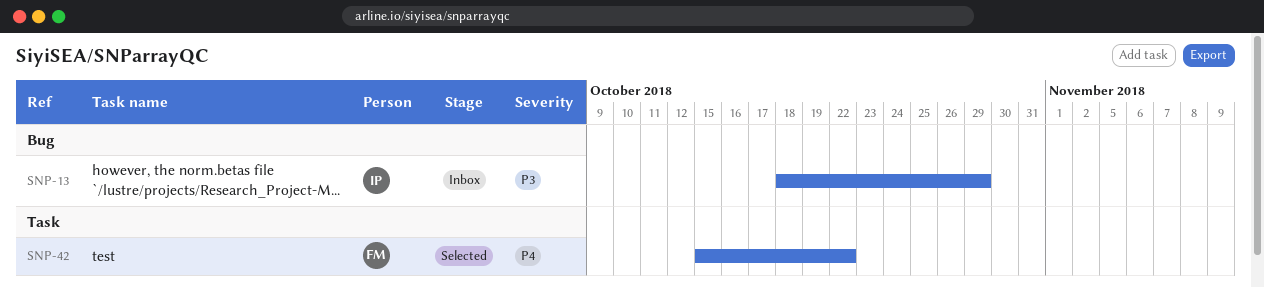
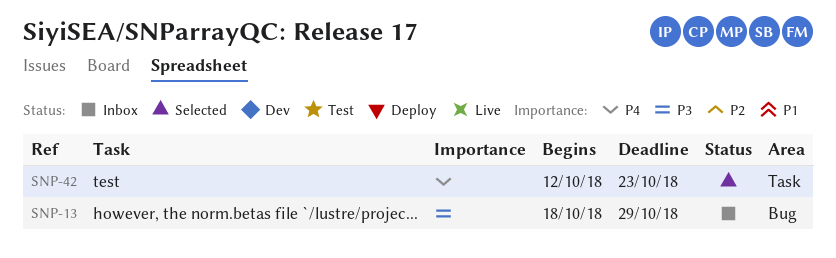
SNP-42, start: Oct 15 -> Oct 12
SNP-42, due: Oct 22 -> Oct 23

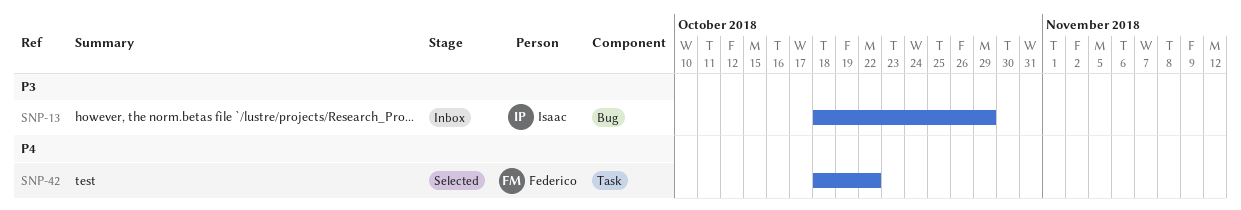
SNP-42, start: Oct 12 -> Oct 18
SNP-42, due: Oct 23 -> Oct 22

